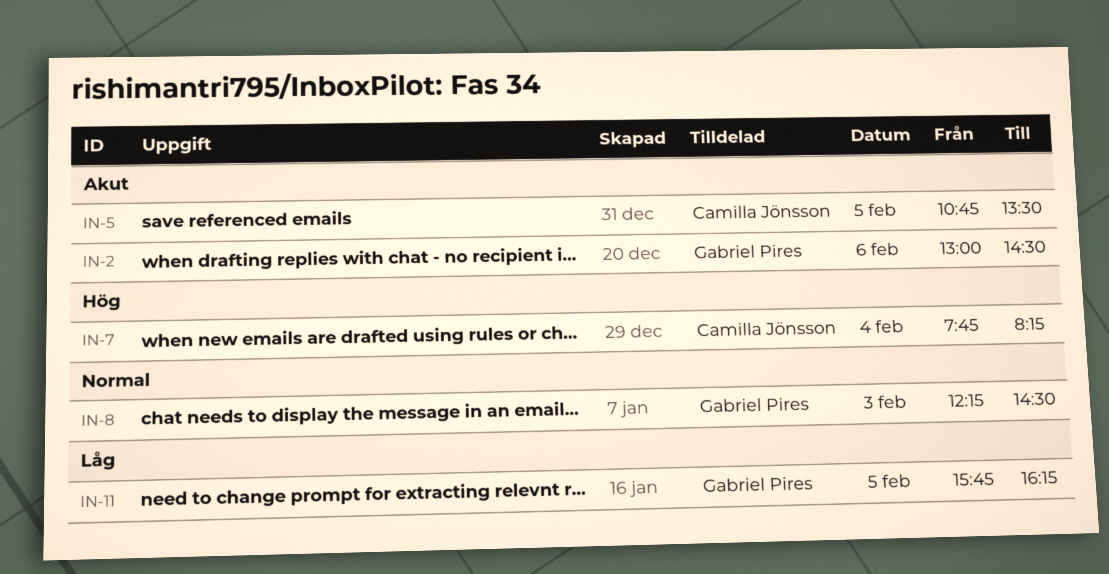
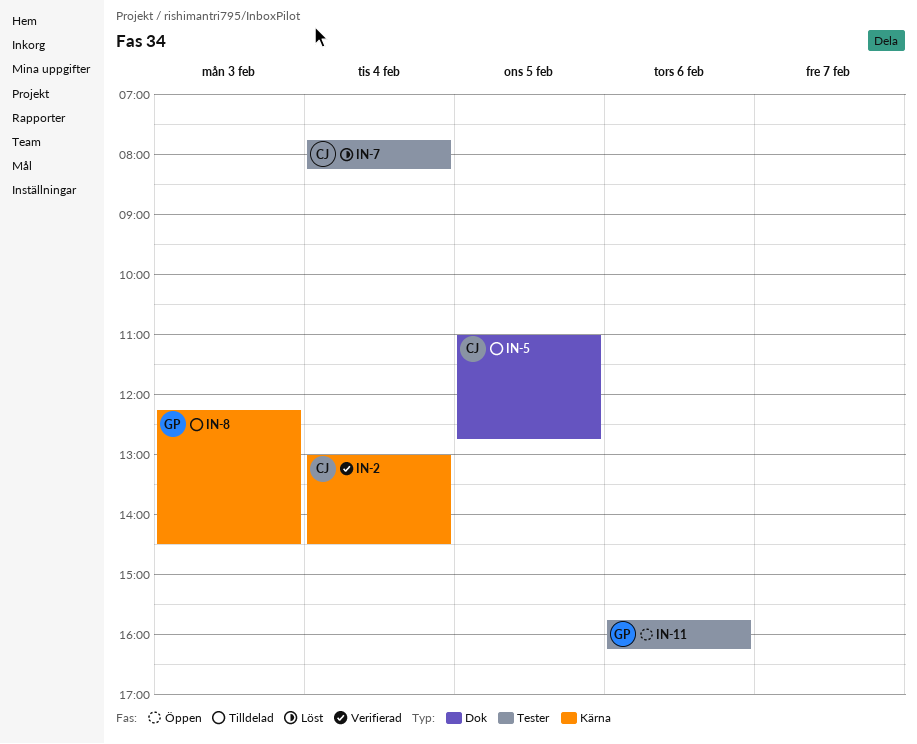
IN-2, owner: Gabriel Pires -> Camilla Jönsson
IN-2, day: Feb 6 -> Feb 4
IN-5, begins: 10:45 -> 11:00
IN-5, ends: 13:30 -> 12:45
IN-11, day: Feb 5 -> Feb 6

